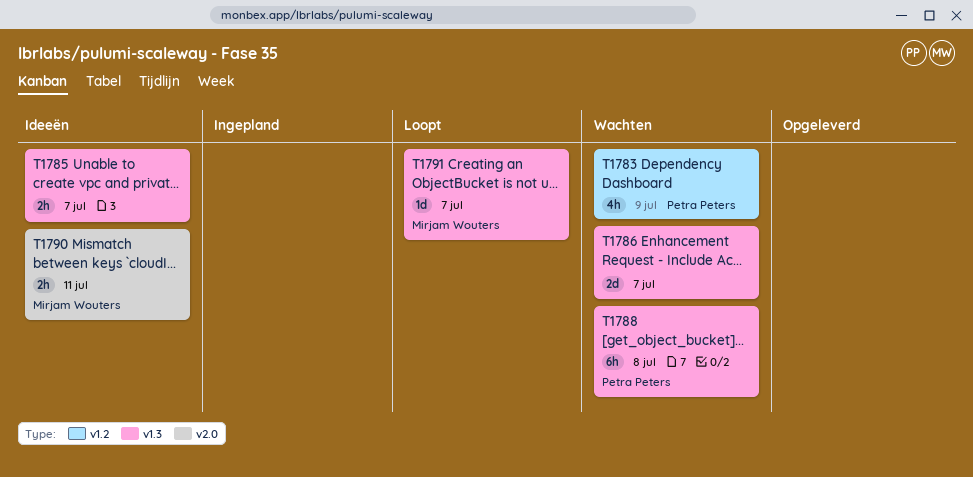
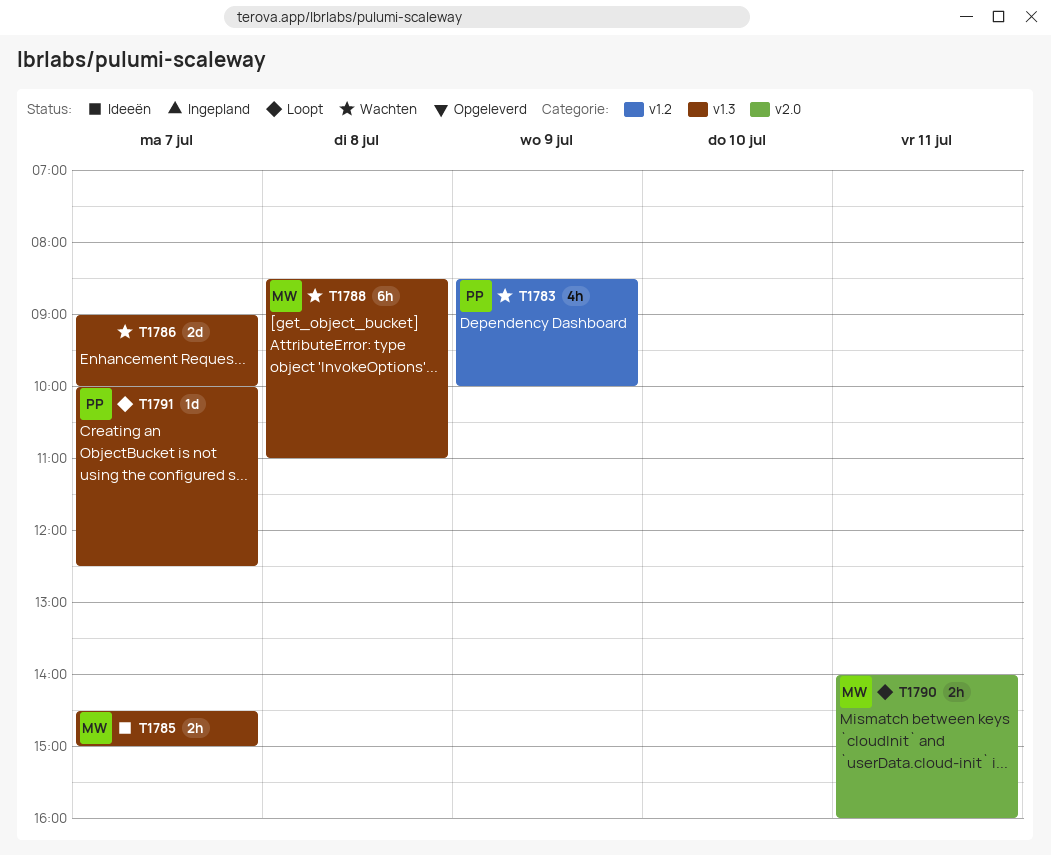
T1785, owner: none -> Mirjam Wouters
T1788, owner: Petra Peters -> Mirjam Wouters
T1790, status: Ideeën -> Loopt
T1791, owner: Mirjam Wouters -> Petra Peters

